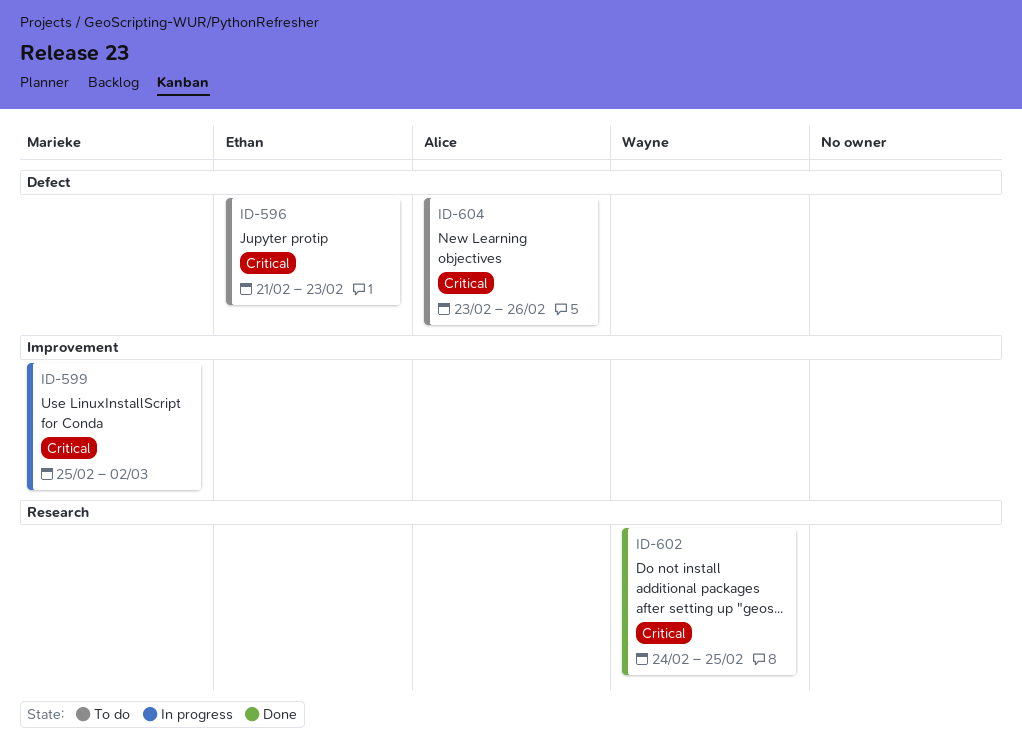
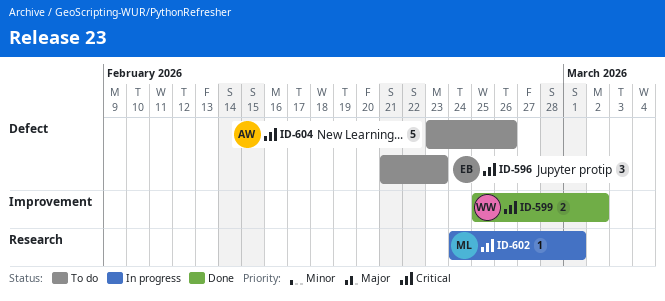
ID-599, status: In progress -> Done
ID-599, owner: Marieke -> Wayne
ID-602, status: Done -> In progress
ID-602, owner: Wayne -> Marieke
ID-602, due: Feb 25 -> Mar 1

